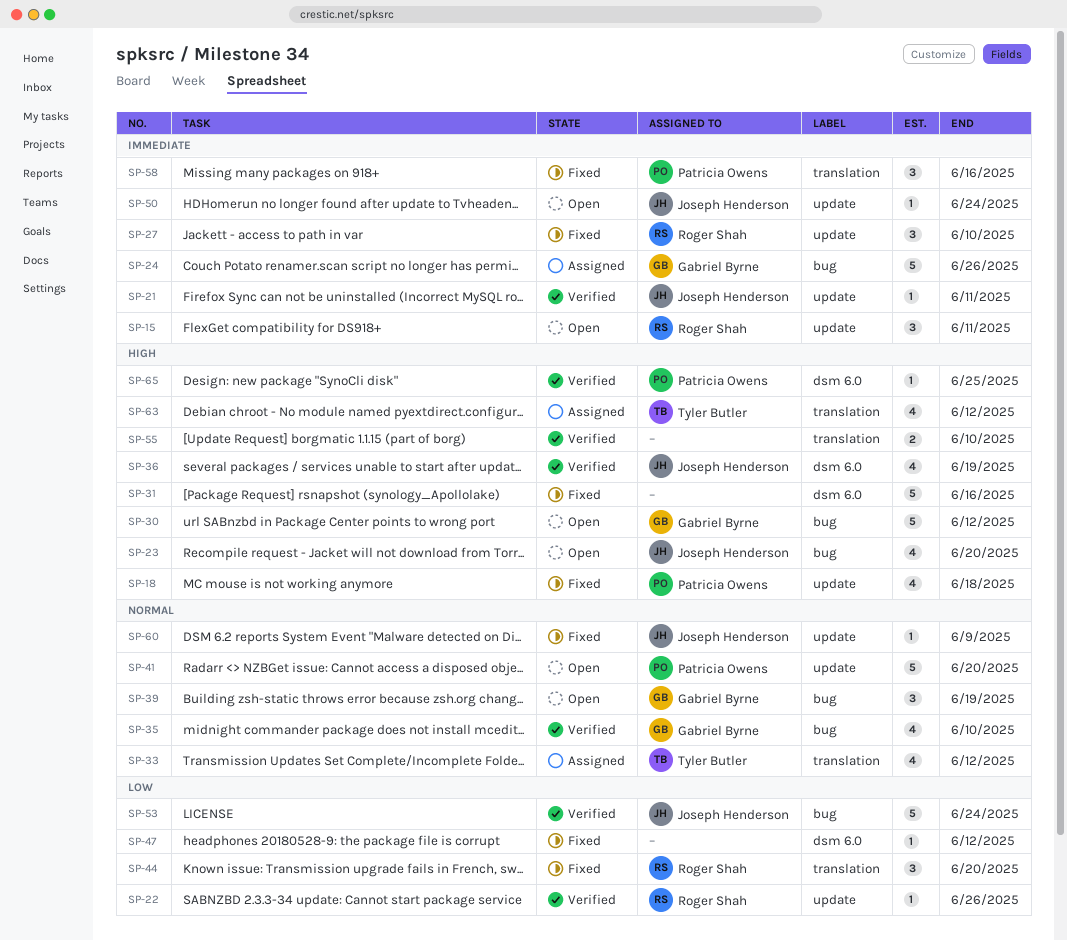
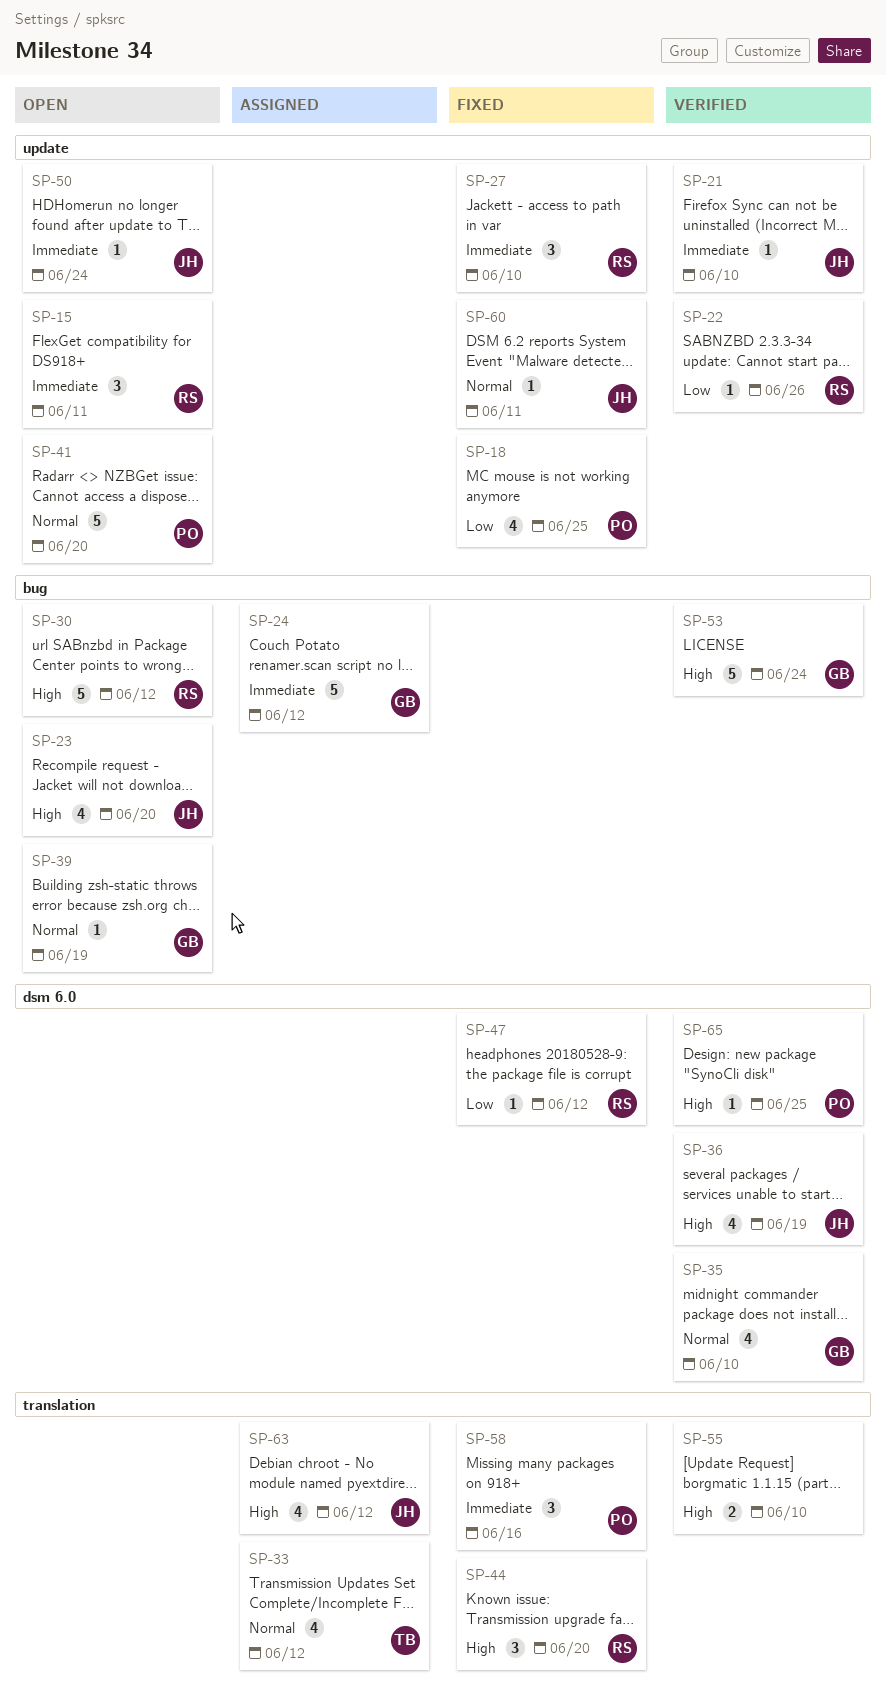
SP-18, priority: High -> Low
SP-18, due: Jun 18 -> Jun 25
SP-21, due: Jun 11 -> Jun 10
SP-24, due: Jun 26 -> Jun 12
SP-30, owner: Gabriel Byrne -> Roger Shah
SP-31: present -> none
SP-35, label: bug -> dsm 6.0
SP-39, estimate: 3 -> 1
SP-44, priority: Low -> High
SP-47, owner: none -> Roger Shah
SP-53, owner: Joseph Henderson -> Gabriel Byrne
SP-53, priority: Low -> High
SP-60, due: Jun 9 -> Jun 11
SP-63, owner: Tyler Butler -> Joseph Henderson

